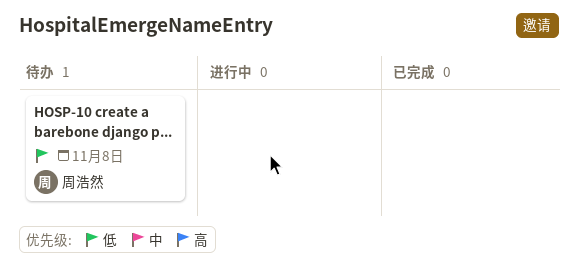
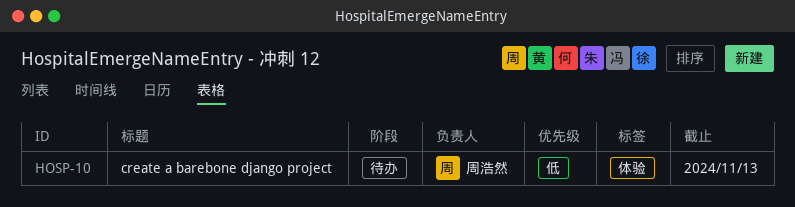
HOSP-10, due: Nov 8 -> Nov 13

